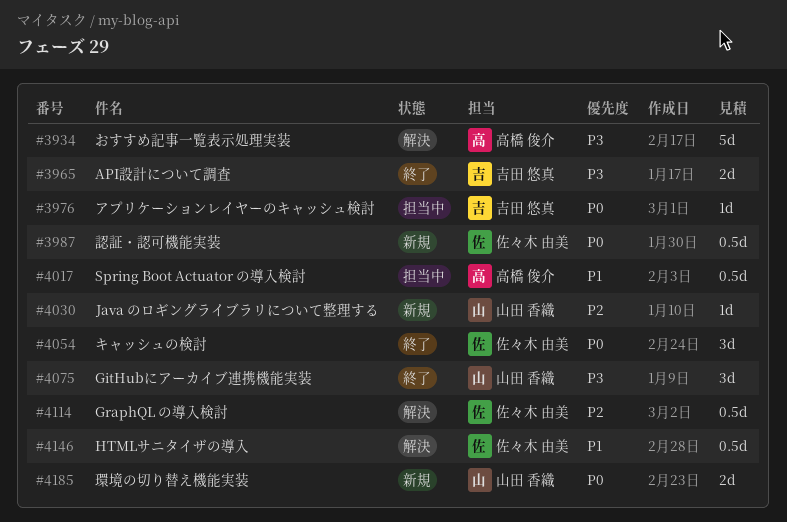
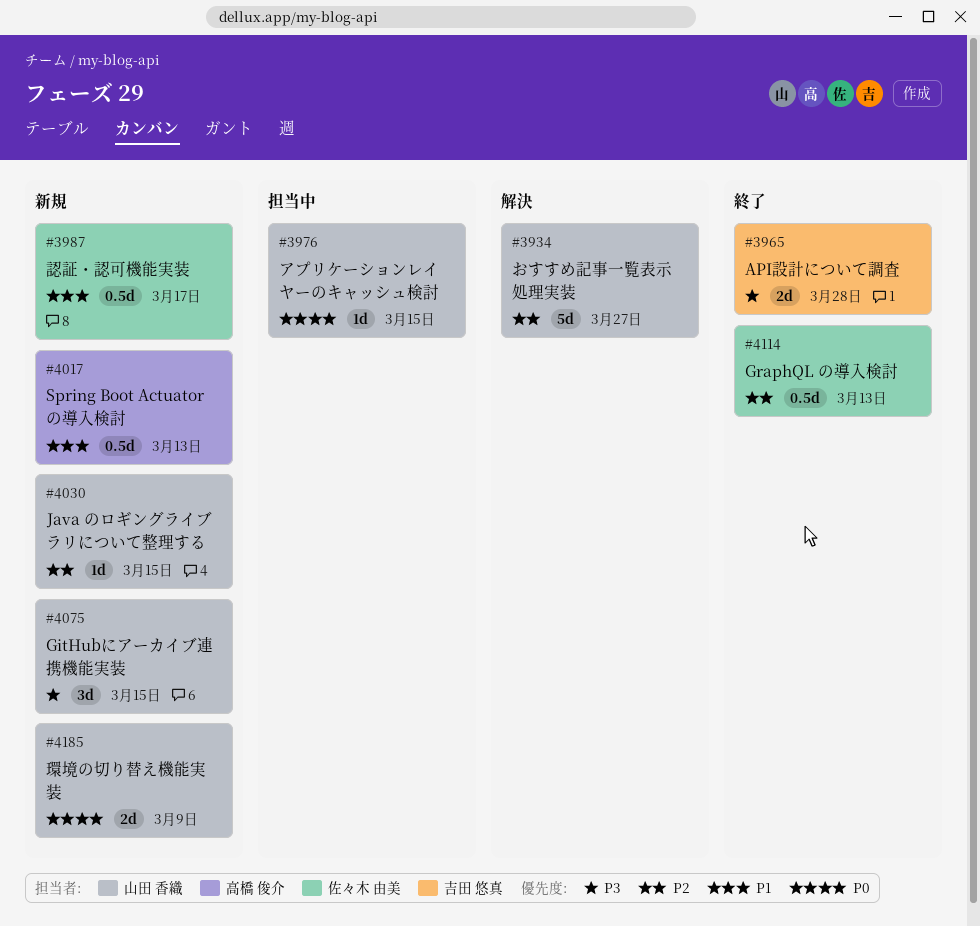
#3934, owner: 高橋 俊介 -> 山田 香織
#3934, priority: P3 -> P2
#3976, owner: 吉田 悠真 -> 山田 香織
#3987, priority: P0 -> P1
#4017, status: 担当中 -> 新規
#4054: present -> none
#4075, status: 終了 -> 新規
#4114, status: 解決 -> 終了
#4146: present -> none

